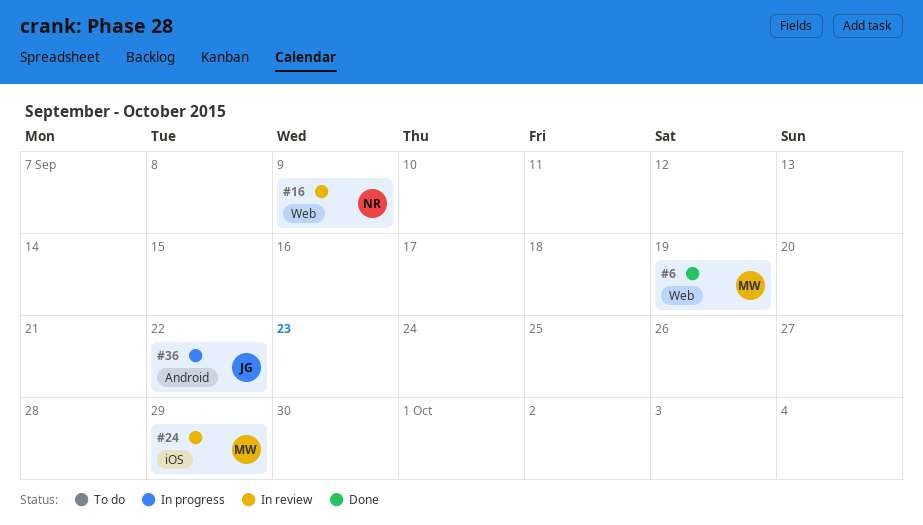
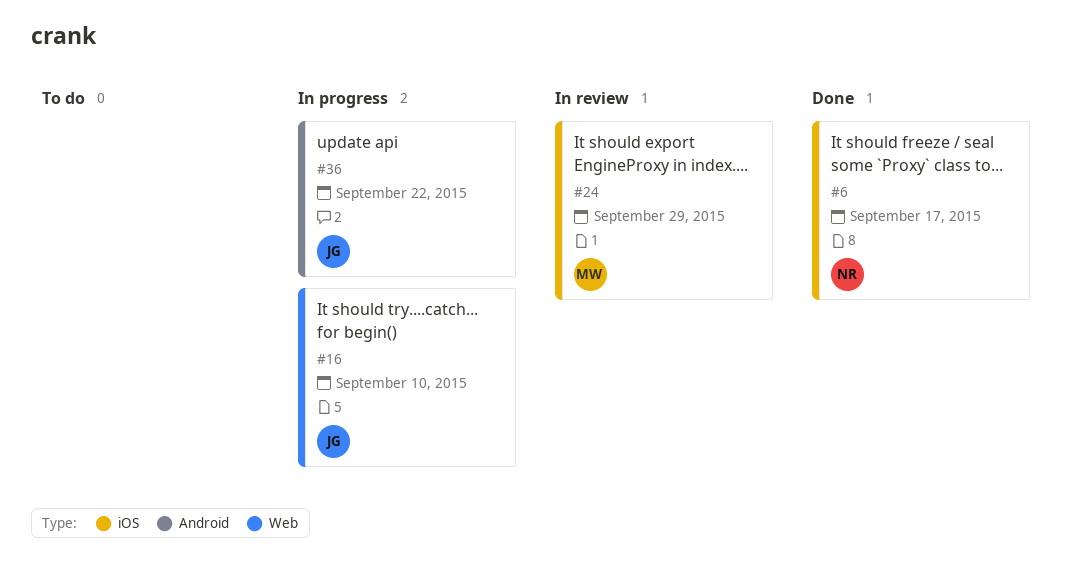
#6, owner: MW -> NR
#6, label: Web -> iOS
#6, due: Sep 19 -> Sep 17
#16, status: In review -> In progress
#16, owner: NR -> JG
#16, due: Sep 9 -> Sep 10

